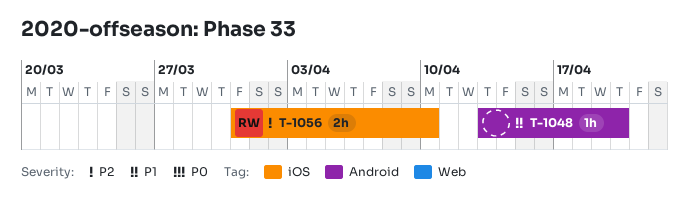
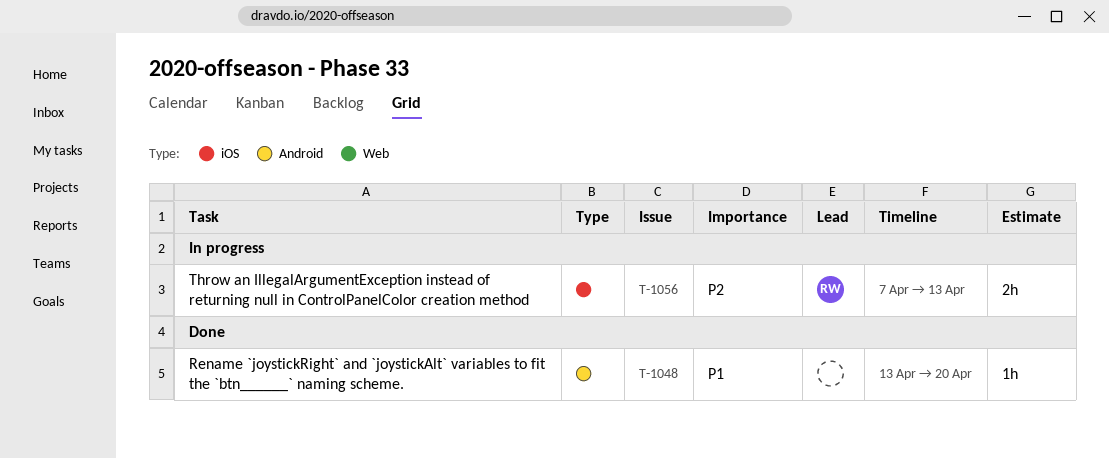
T-1056, start: Mar 31 -> Apr 7
T-1056, due: Apr 10 -> Apr 13

